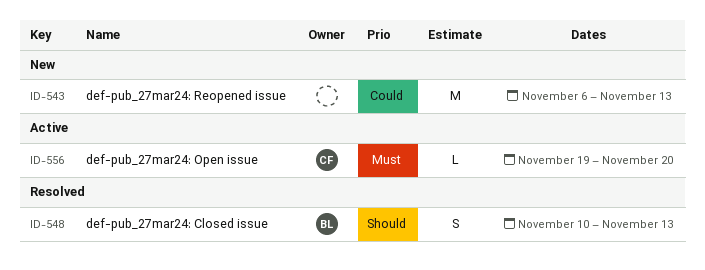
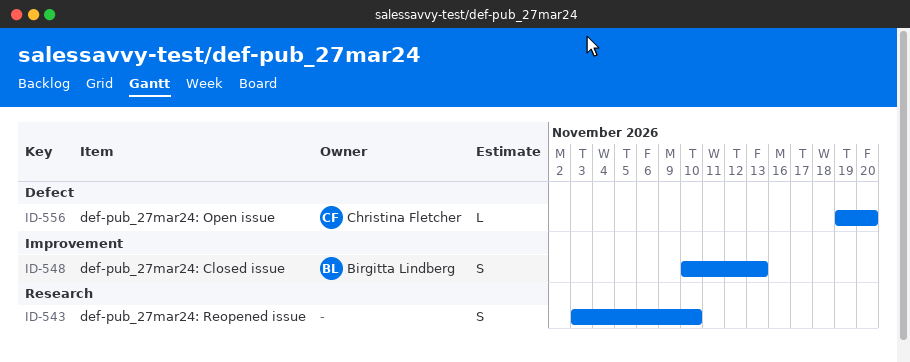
ID-543, estimate: M -> S
ID-543, start: Nov 6 -> Nov 3
ID-543, due: Nov 13 -> Nov 10

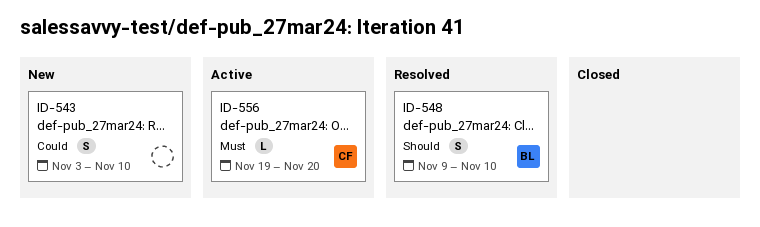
ID-548, start: Nov 10 -> Nov 9
ID-548, due: Nov 13 -> Nov 10

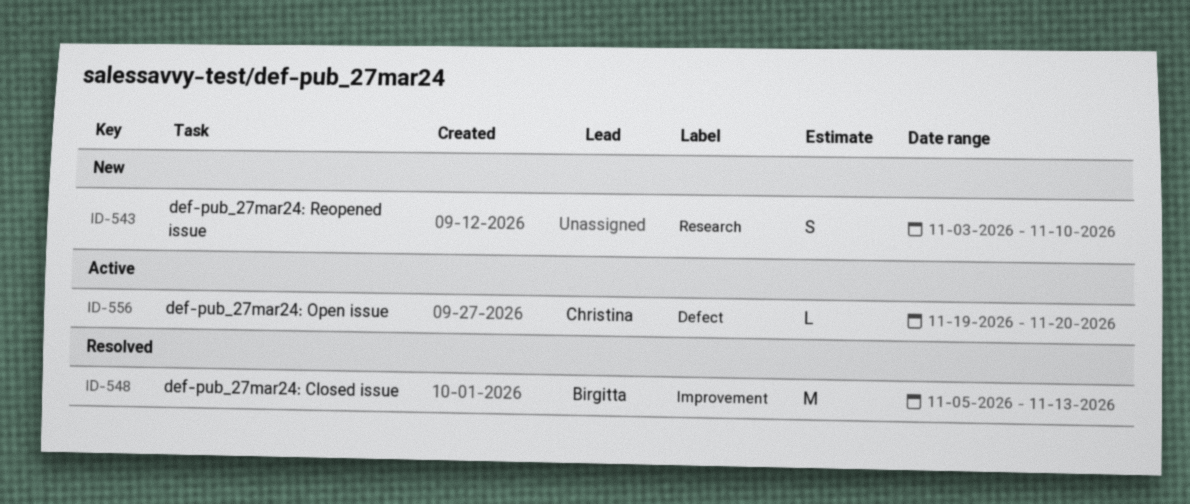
ID-548, estimate: S -> M
ID-548, start: Nov 9 -> Nov 5
ID-548, due: Nov 10 -> Nov 13

